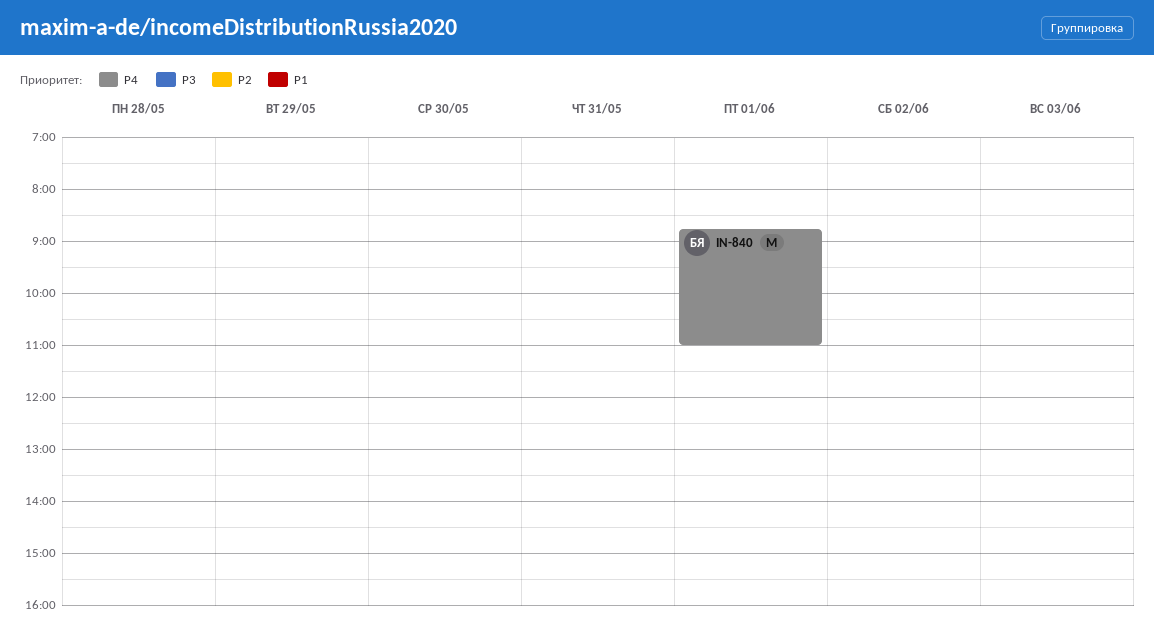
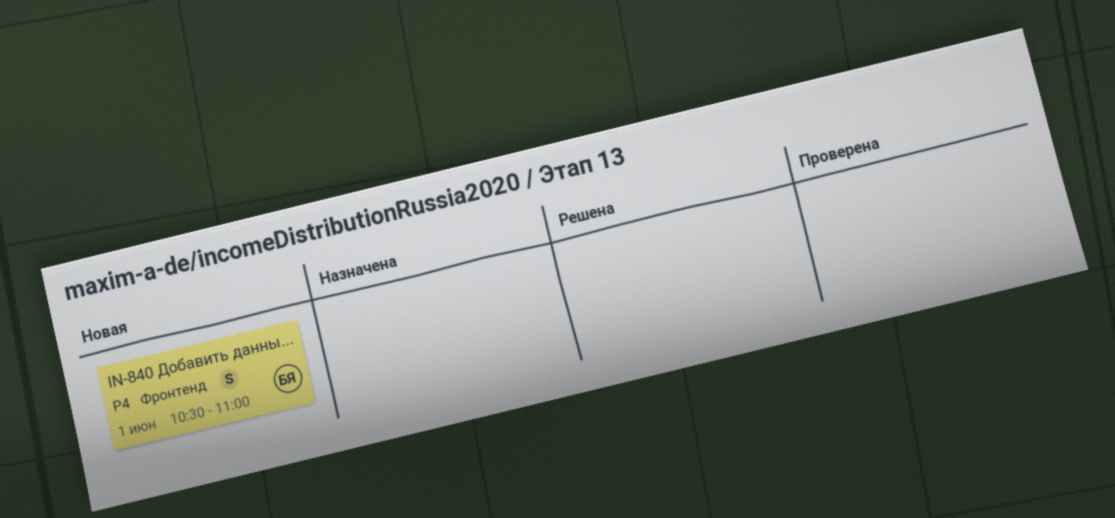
IN-840, estimate: M -> S
IN-840, begins: 08:45 -> 10:30

